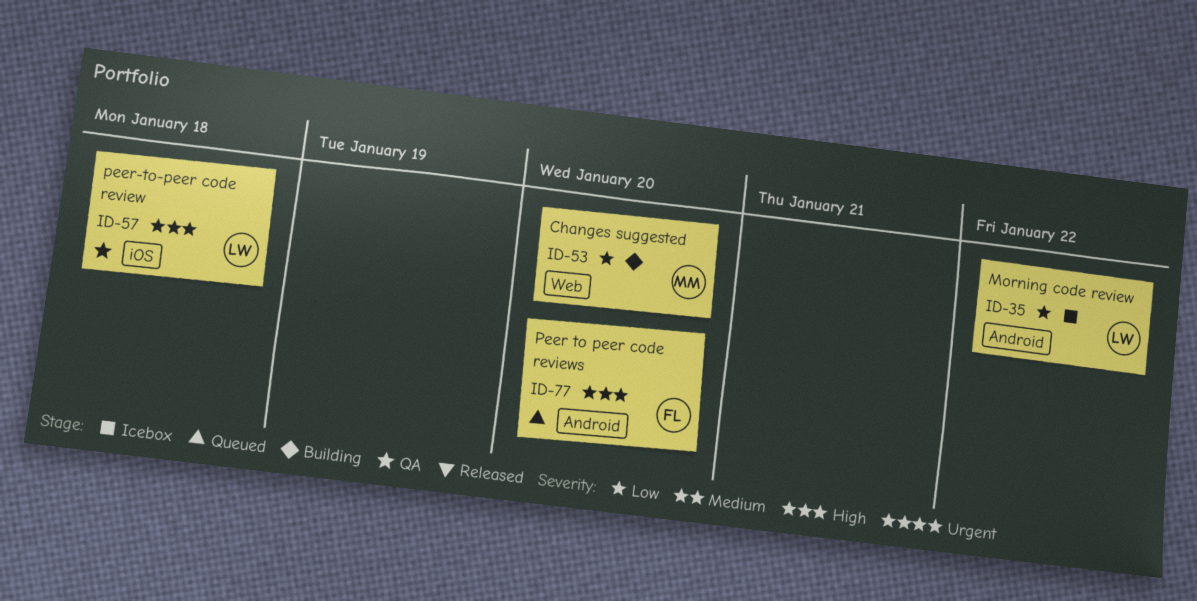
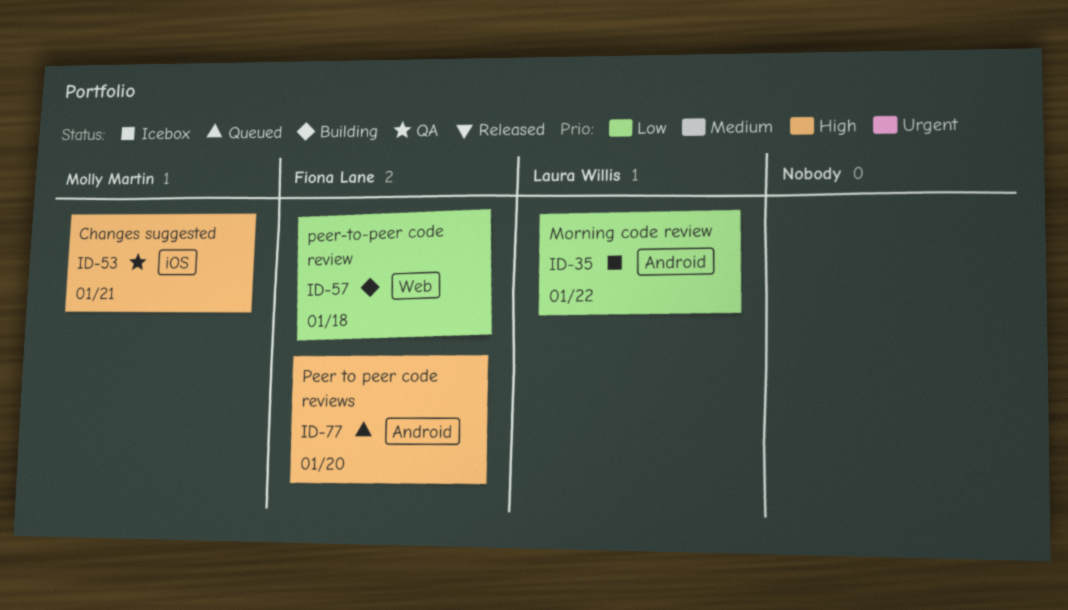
ID-53, status: Building -> QA
ID-53, priority: Low -> High
ID-53, label: Web -> iOS
ID-53, due: Jan 20 -> Jan 21
ID-57, status: QA -> Building
ID-57, owner: Laura Willis -> Fiona Lane
ID-57, priority: High -> Low
ID-57, label: iOS -> Web

